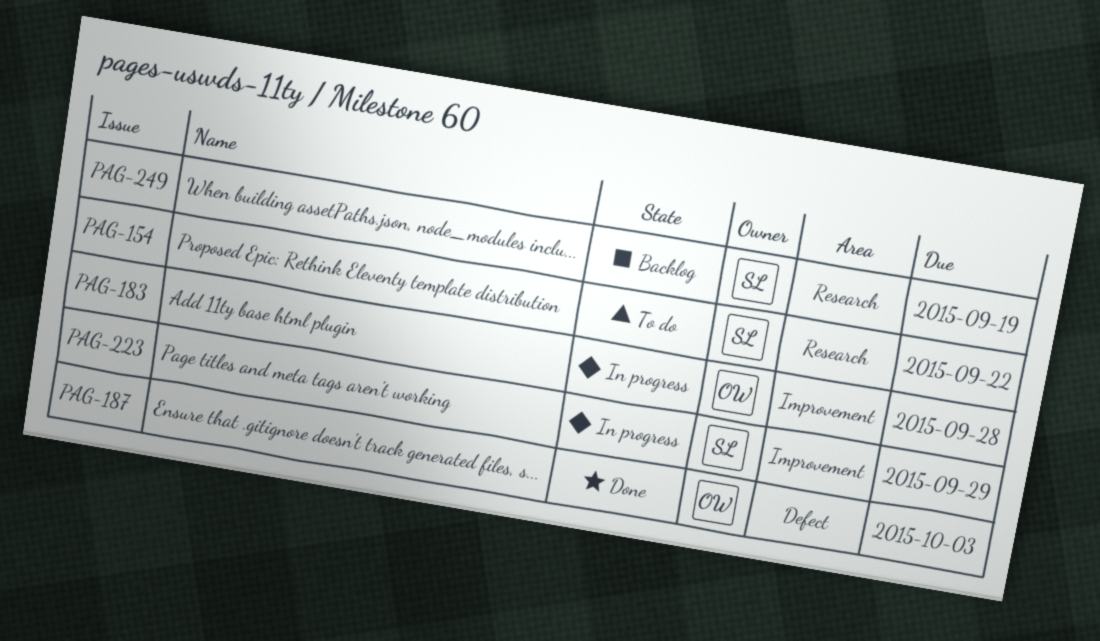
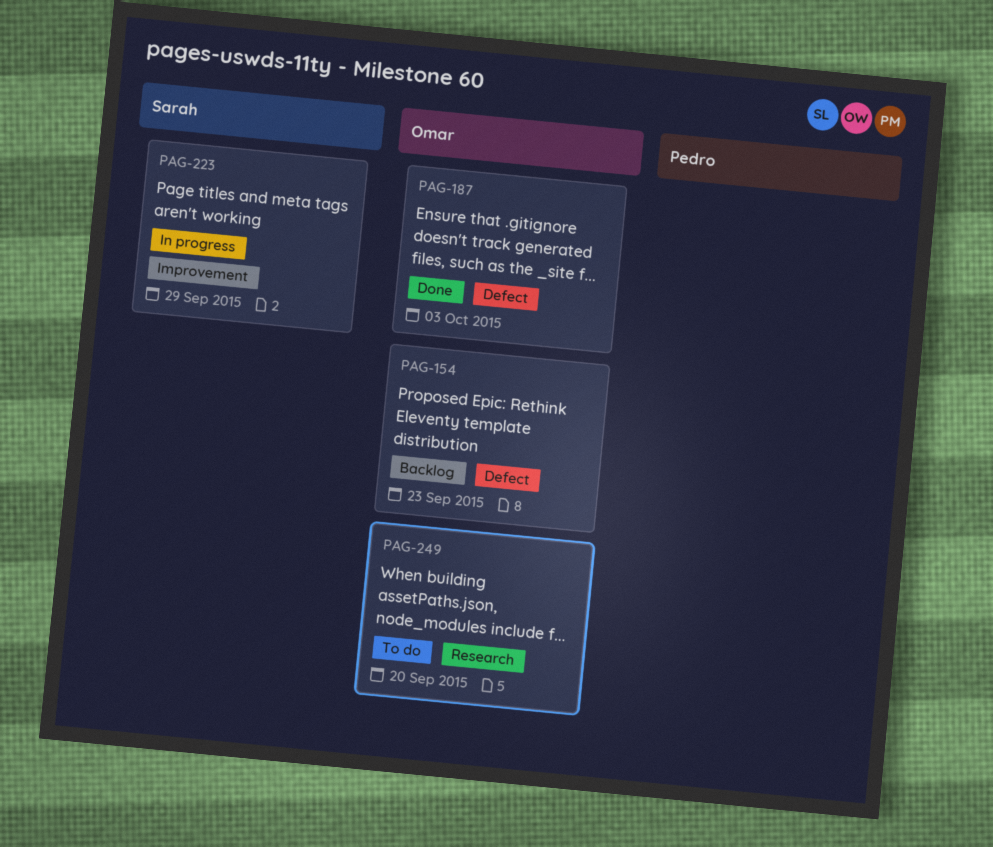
PAG-154, status: To do -> Backlog
PAG-154, owner: Sarah -> Omar
PAG-154, label: Research -> Defect
PAG-154, due: Sep 22 -> Sep 23
PAG-183: present -> none
PAG-249, status: Backlog -> To do
PAG-249, owner: Sarah -> Omar
PAG-249, due: Sep 19 -> Sep 20

